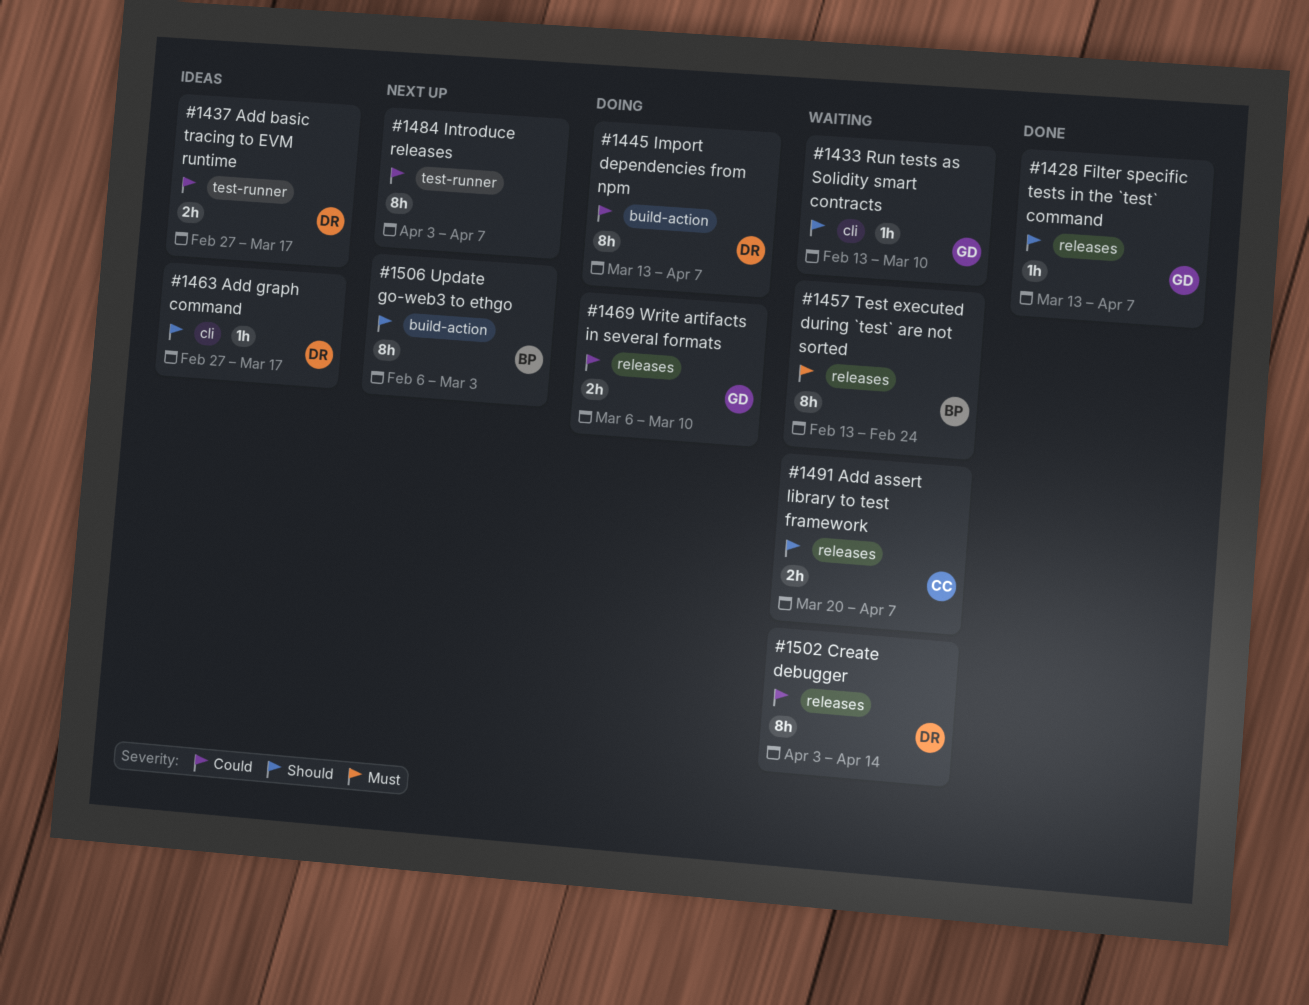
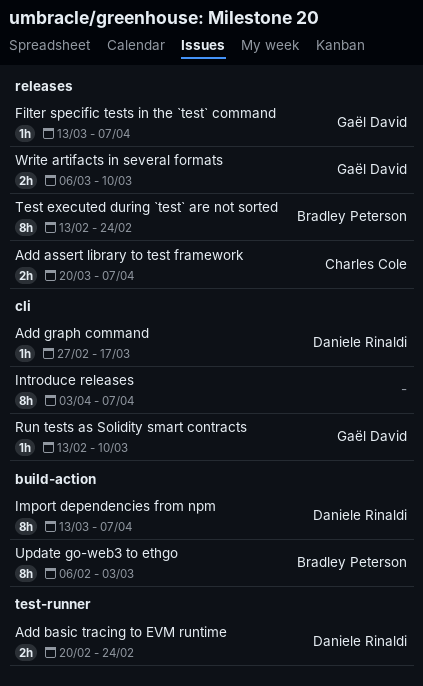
Add basic tracing to EVM runtime, start: Feb 27 -> Feb 20
Add basic tracing to EVM runtime, due: Mar 17 -> Feb 24
Create debugger: present -> none
Introduce releases, label: test-runner -> cli

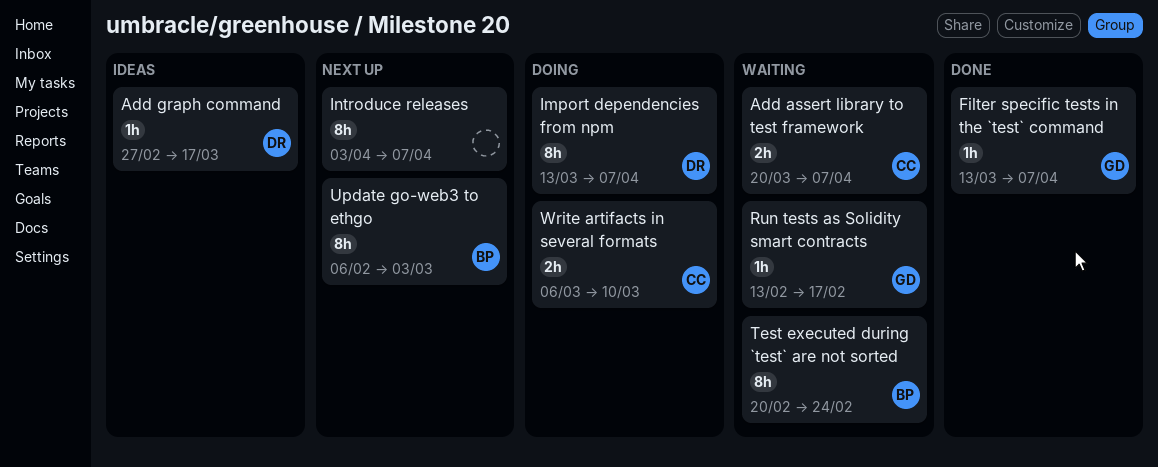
Add basic tracing to EVM runtime: present -> none
Run tests as Solidity smart contracts, due: Mar 10 -> Feb 17
Test executed during `test` are not sorted, start: Feb 13 -> Feb 20
Write artifacts in several formats, owner: Gaël David -> Charles Cole

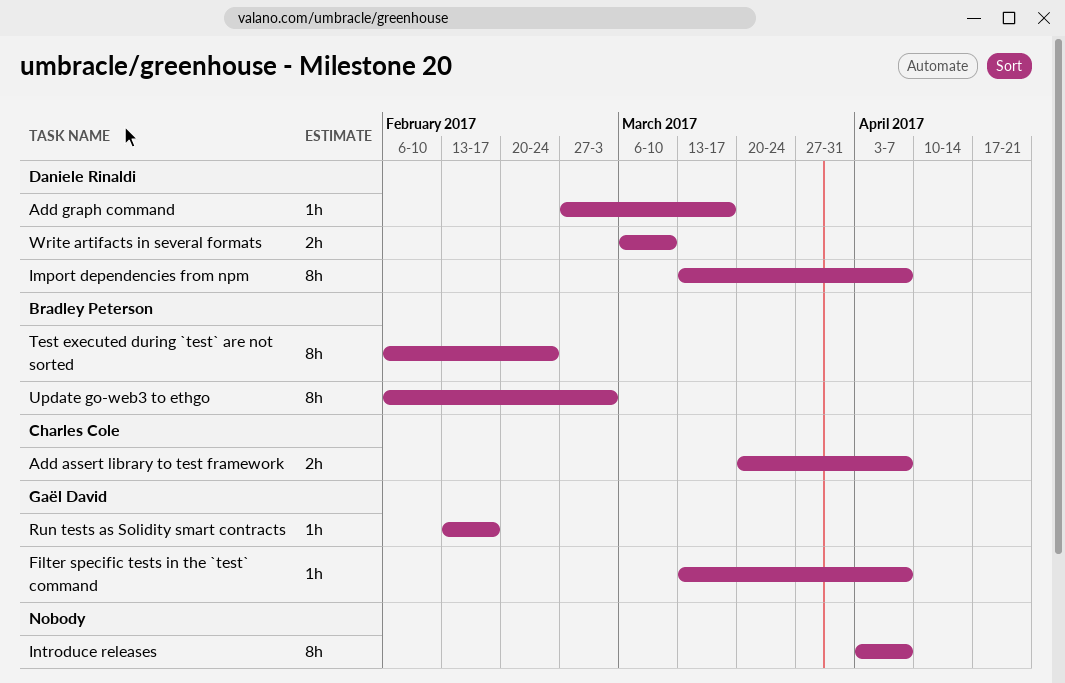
Test executed during `test` are not sorted, start: Feb 20 -> Feb 6
Write artifacts in several formats, owner: Charles Cole -> Daniele Rinaldi

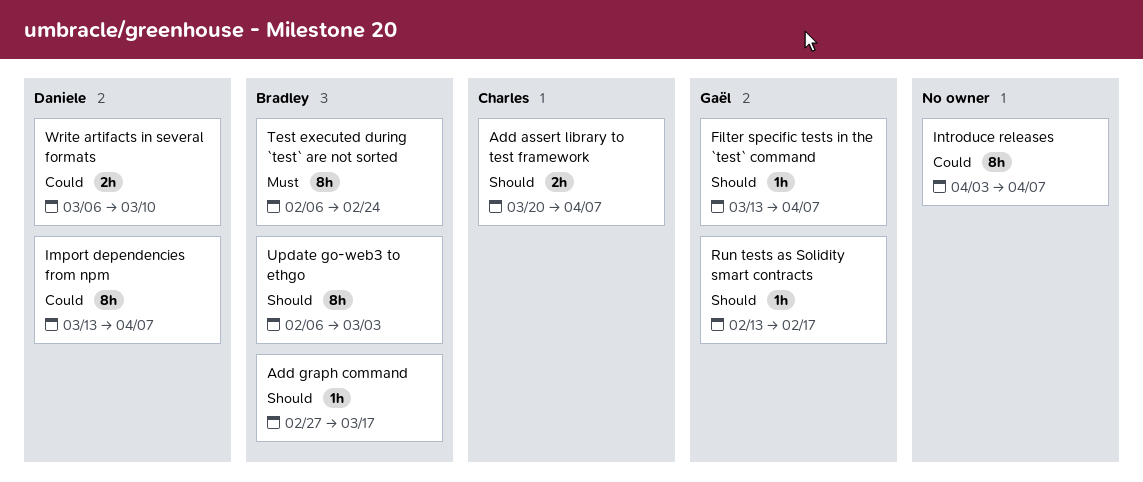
Add graph command, owner: Daniele Rinaldi -> Bradley Peterson

